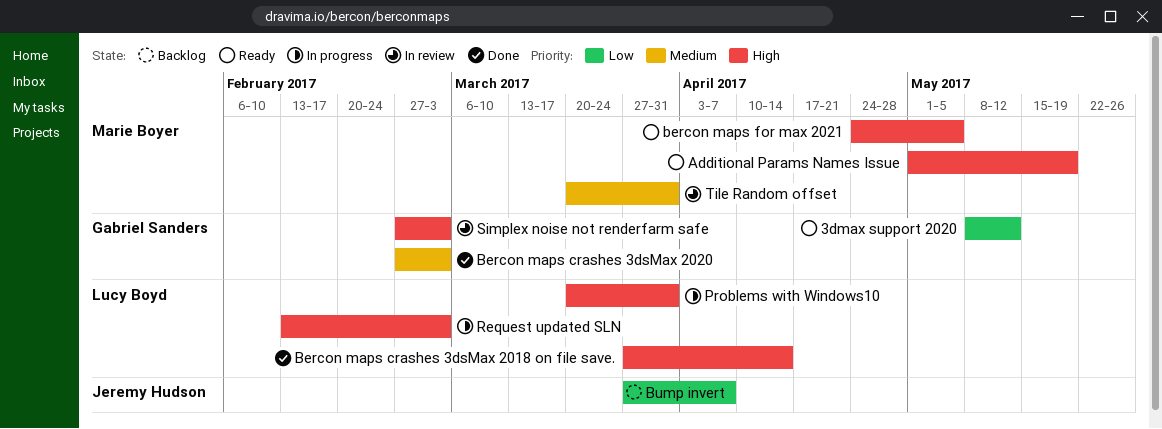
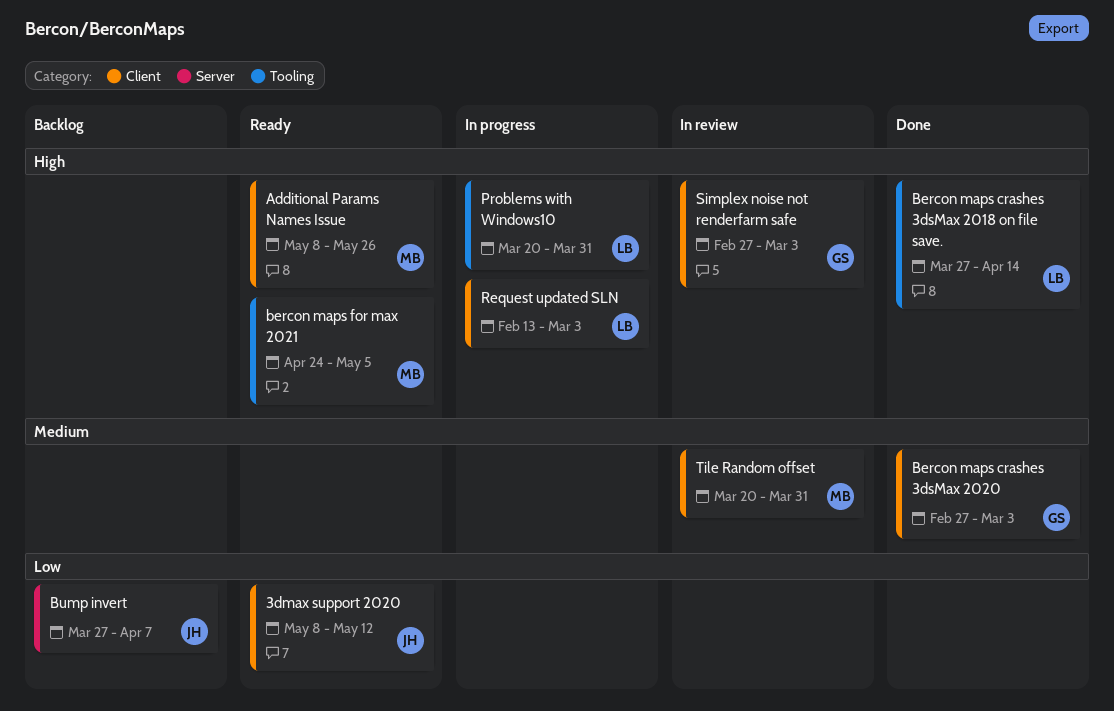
3dmax support 2020, owner: Gabriel Sanders -> Jeremy Hudson
Additional Params Names Issue, start: May 1 -> May 8
Additional Params Names Issue, due: May 19 -> May 26

